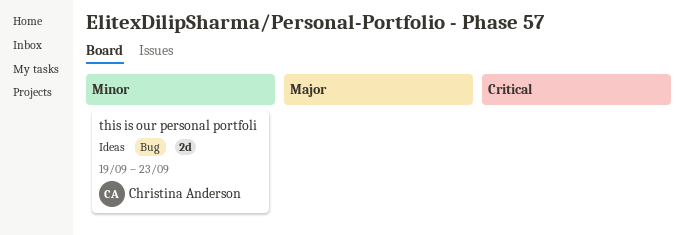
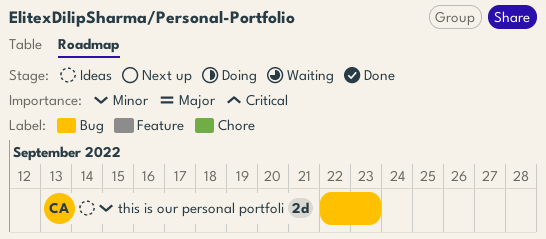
this is our personal portfoli, start: Sep 19 -> Sep 22

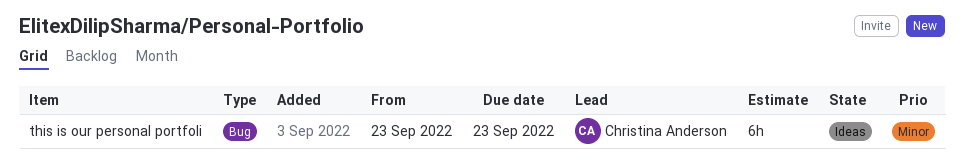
this is our personal portfoli, estimate: 2d -> 6h
this is our personal portfoli, start: Sep 22 -> Sep 23

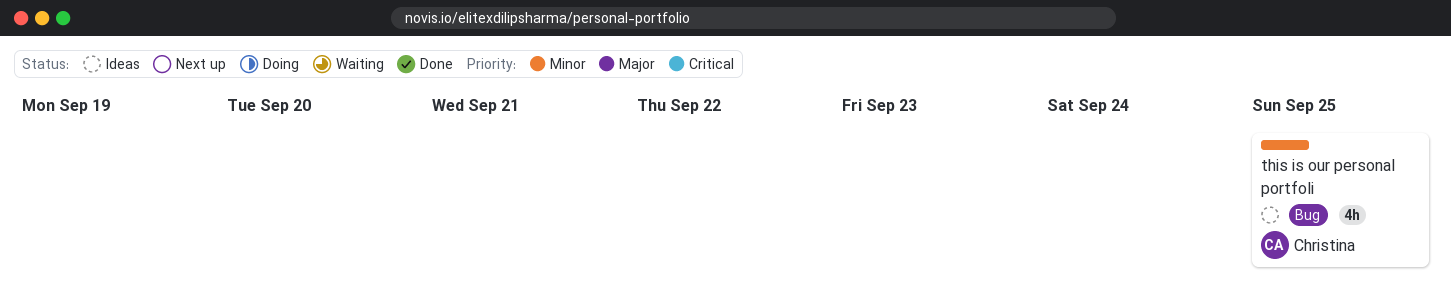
this is our personal portfoli, estimate: 6h -> 4h
this is our personal portfoli, due: Sep 23 -> Sep 25

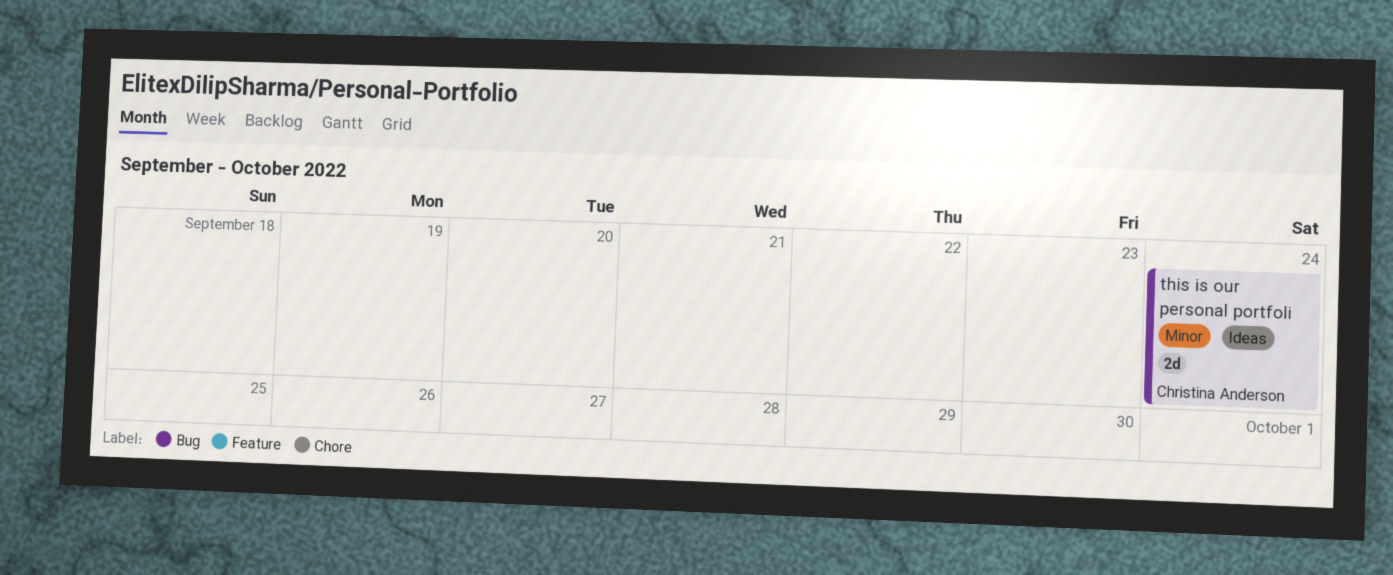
this is our personal portfoli, estimate: 4h -> 2d
this is our personal portfoli, due: Sep 25 -> Sep 24

